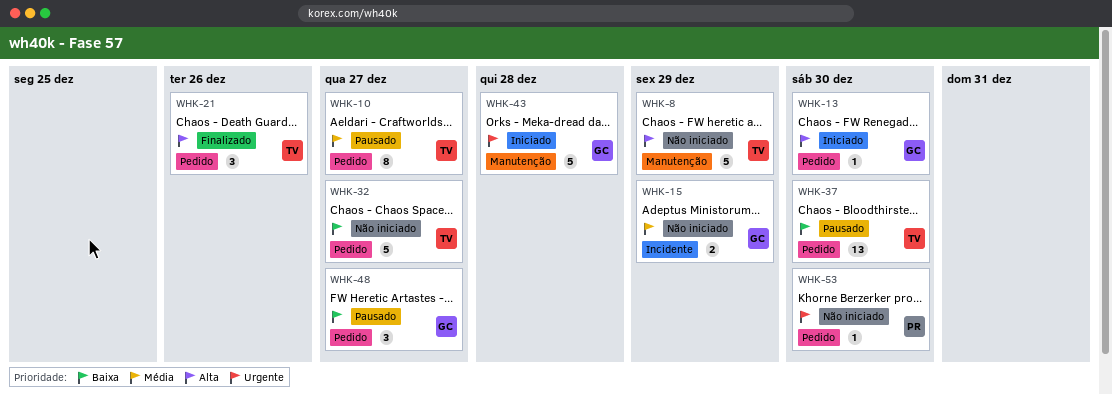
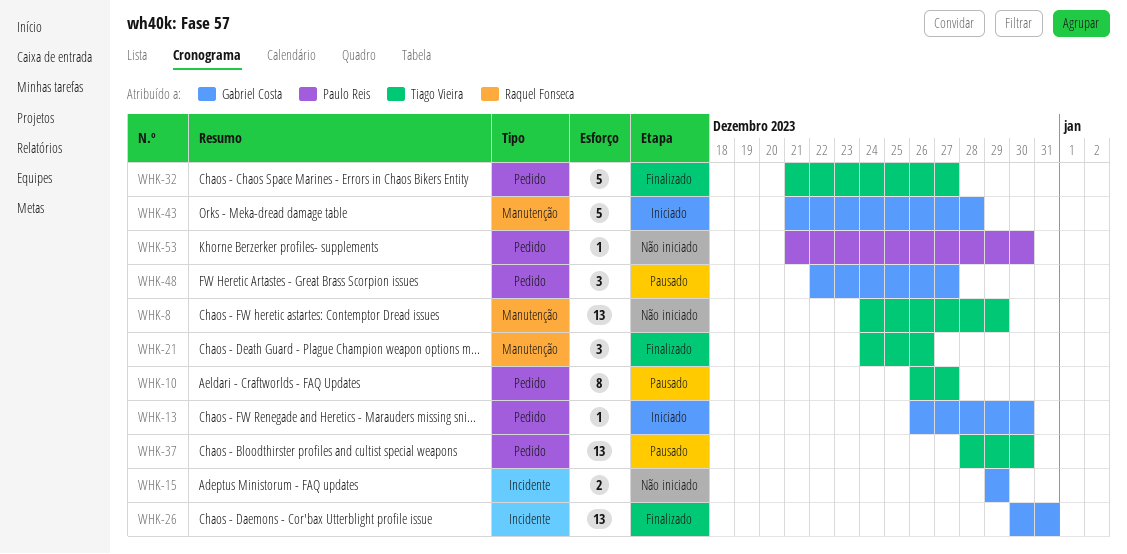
WHK-8, estimate: 5 -> 13
WHK-21, label: Pedido -> Manutenção
WHK-26: none -> present
WHK-32, status: Não iniciado -> Finalizado

